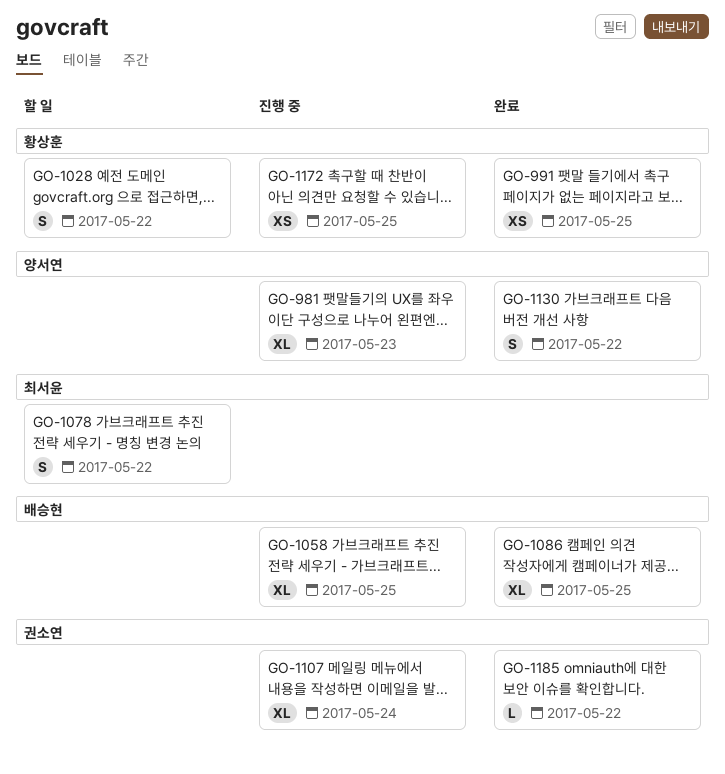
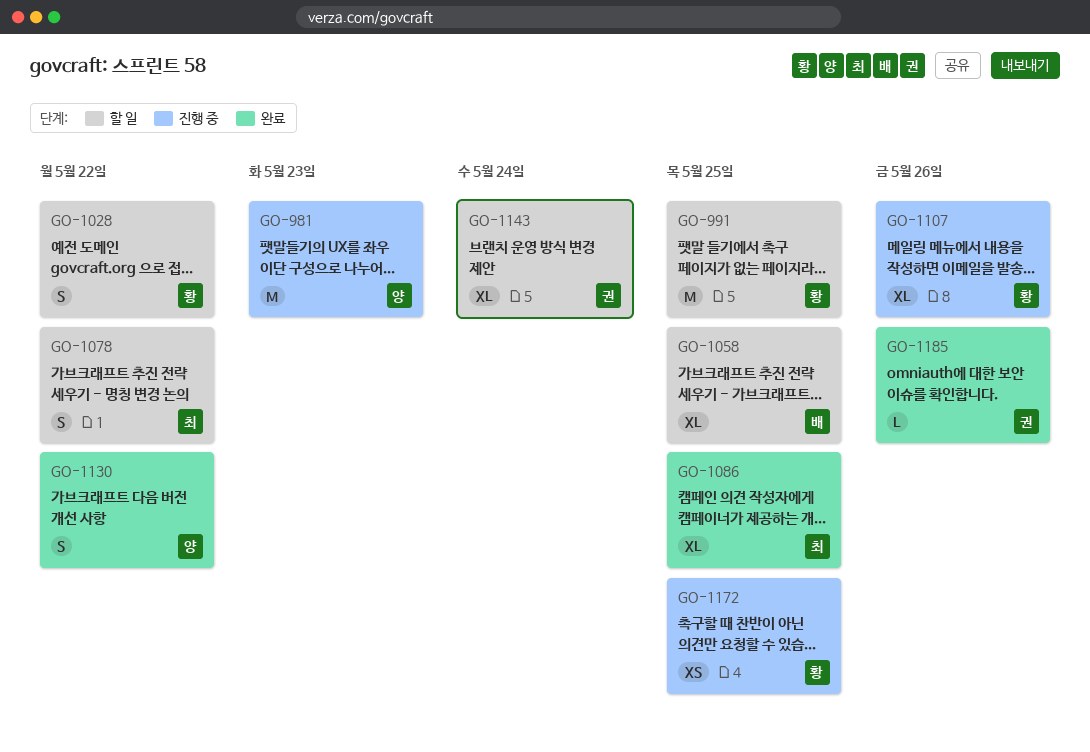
GO-981, estimate: XL -> M
GO-991, status: 완료 -> 할 일
GO-991, estimate: XS -> M
GO-1058, status: 진행 중 -> 할 일
GO-1086, owner: 배승현 -> 최서윤
GO-1107, owner: 권소연 -> 황상훈
GO-1107, due: May 24 -> May 26
GO-1143: none -> present
GO-1185, due: May 22 -> May 26

